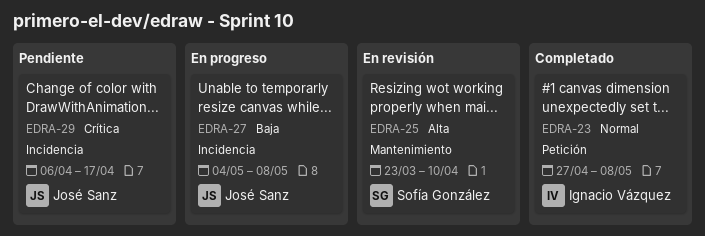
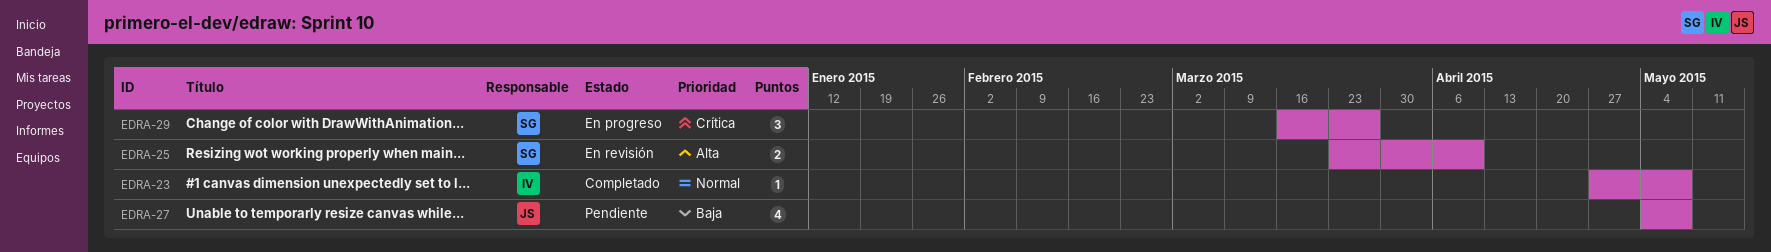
EDRA-27, status: En progreso -> Pendiente
EDRA-29, status: Pendiente -> En progreso
EDRA-29, owner: José Sanz -> Sofía González
EDRA-29, start: Apr 6 -> Mar 16
EDRA-29, due: Apr 17 -> Mar 27

